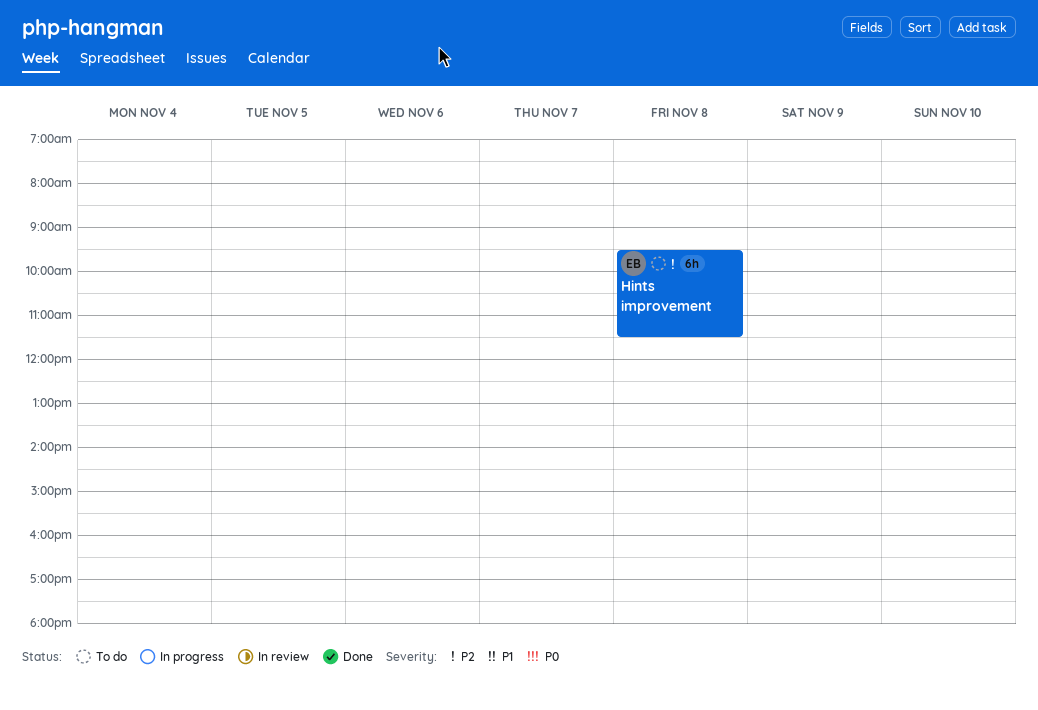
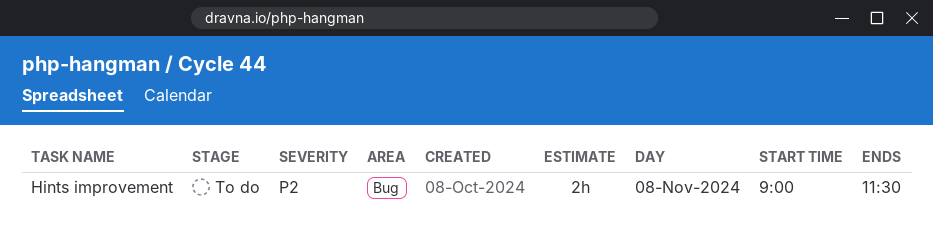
Hints improvement, estimate: 6h -> 2h
Hints improvement, begins: 09:30 -> 09:00

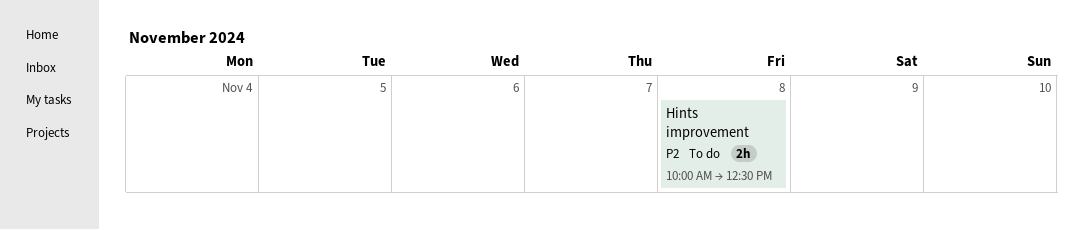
Hints improvement, begins: 09:00 -> 10:00
Hints improvement, ends: 11:30 -> 12:30

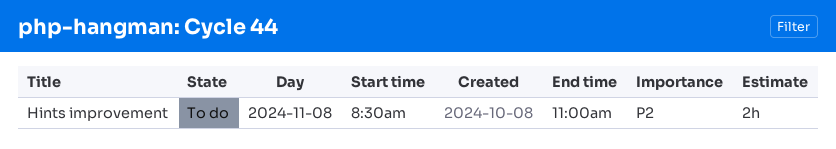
Hints improvement, begins: 10:00 -> 08:30
Hints improvement, ends: 12:30 -> 11:00

